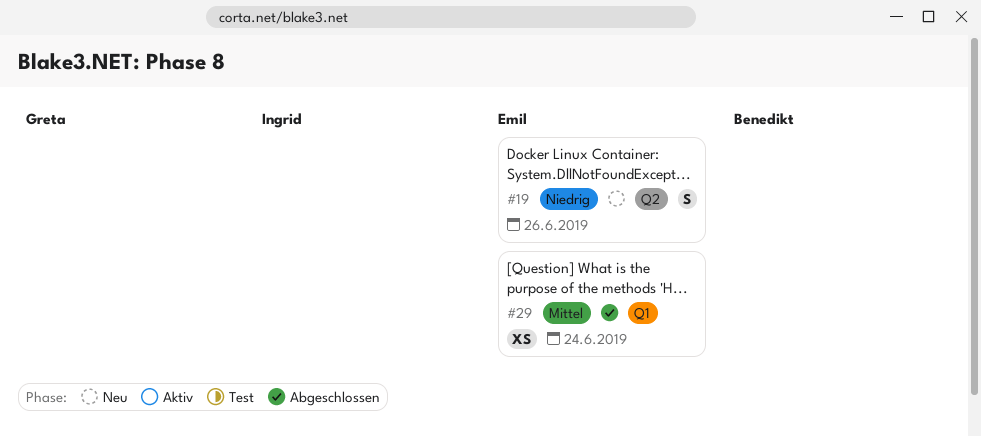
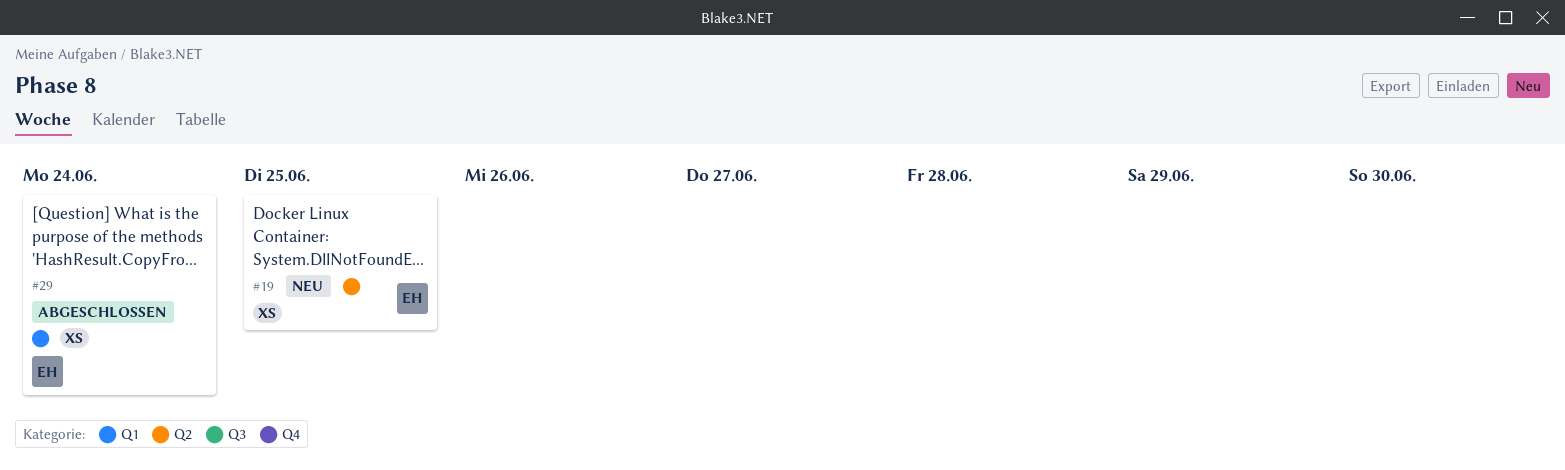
#19, estimate: S -> XS
#19, due: Jun 26 -> Jun 25

